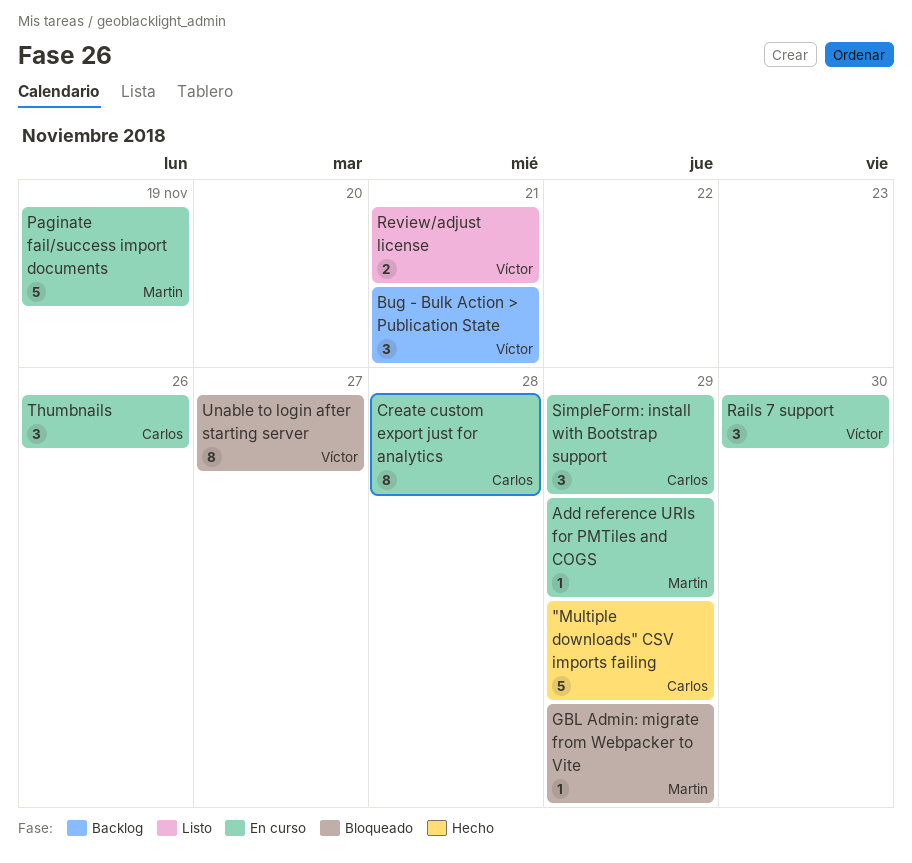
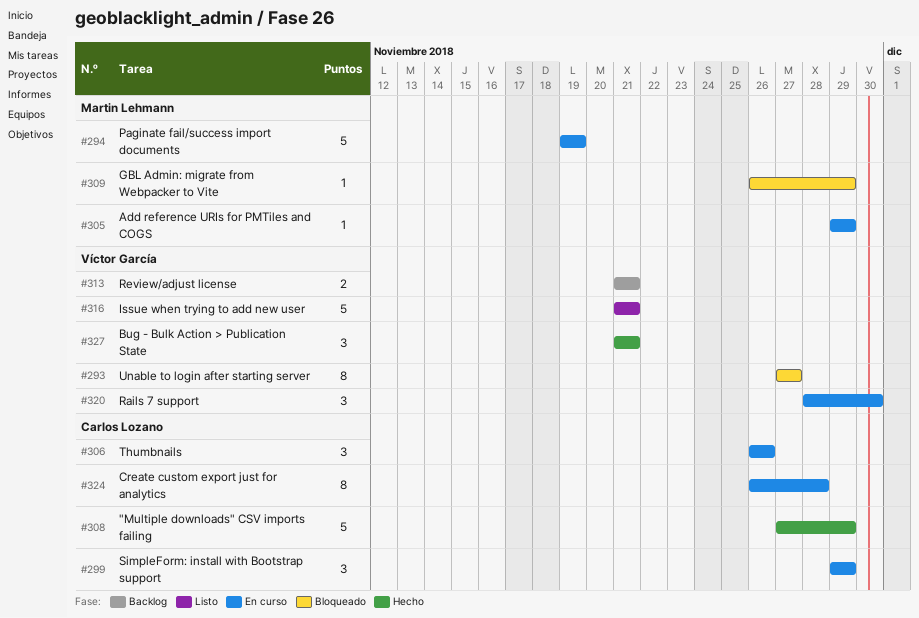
Bug - Bulk Action > Publication State, status: Backlog -> Hecho
Issue when trying to add new user: none -> present
Review/adjust license, status: Listo -> Backlog

